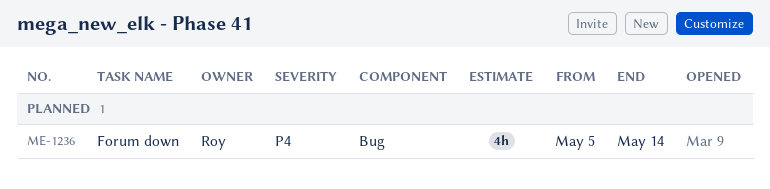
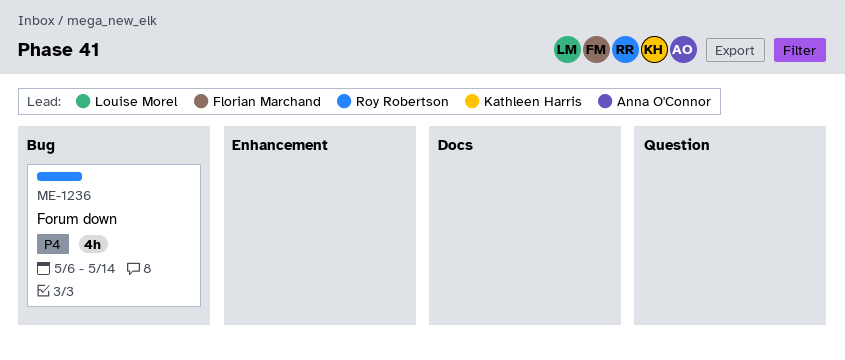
ME-1236, start: May 5 -> May 6

